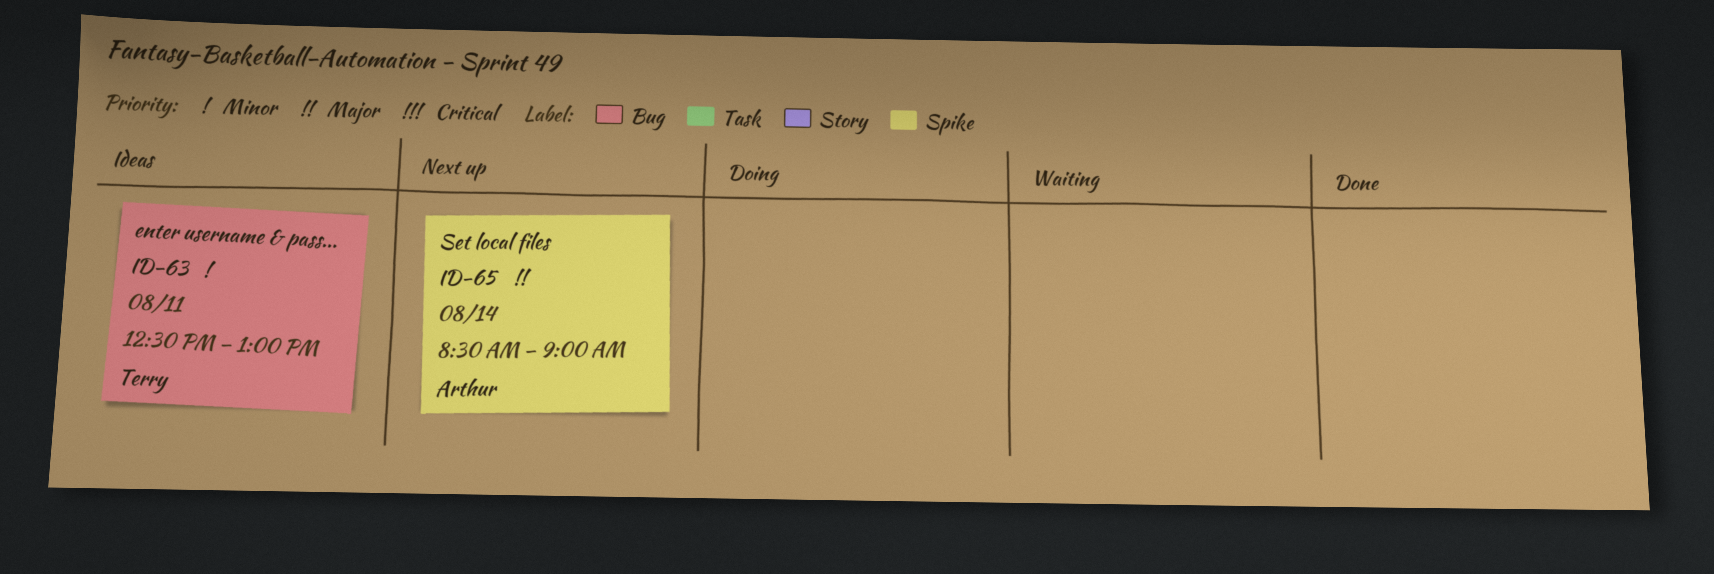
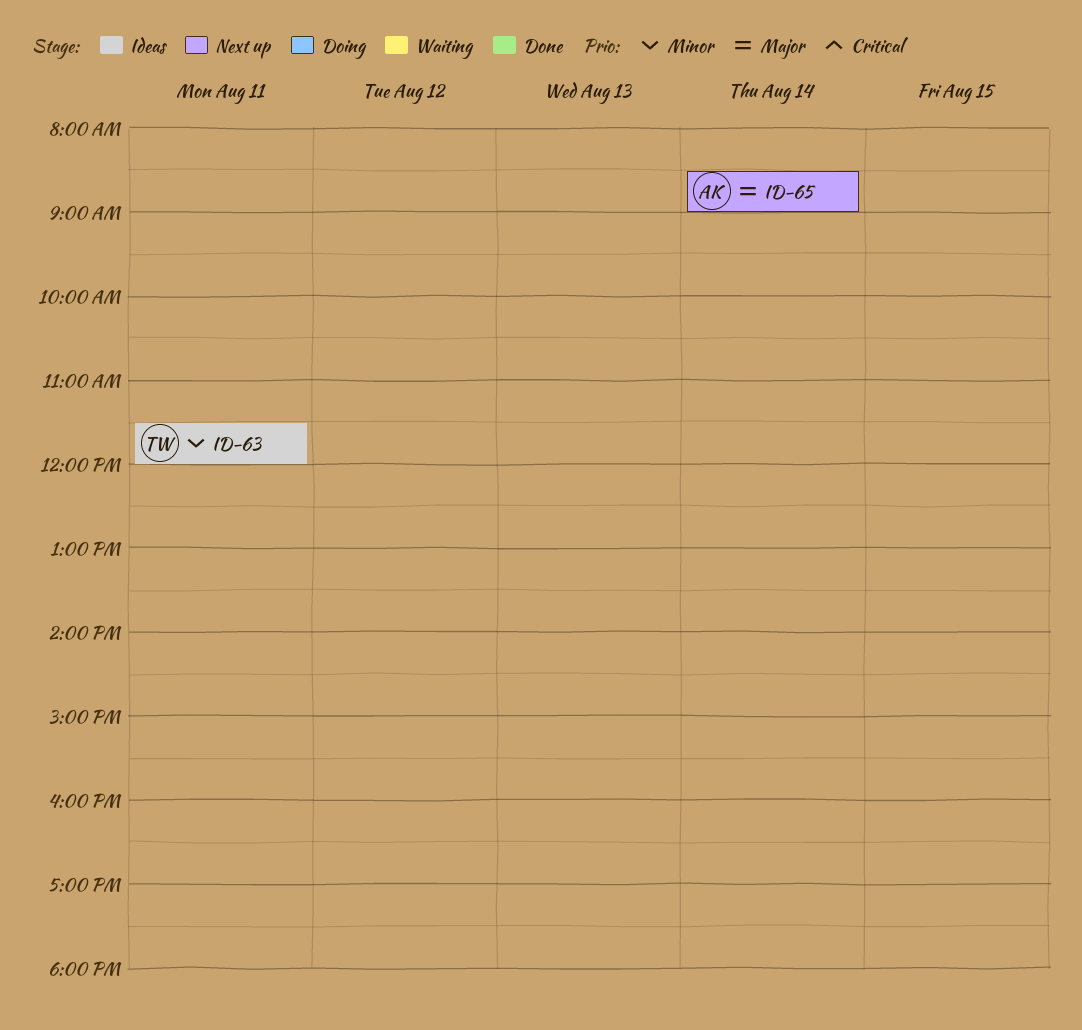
ID-63, begins: 12:30 -> 11:30
ID-63, ends: 13:00 -> 12:00

